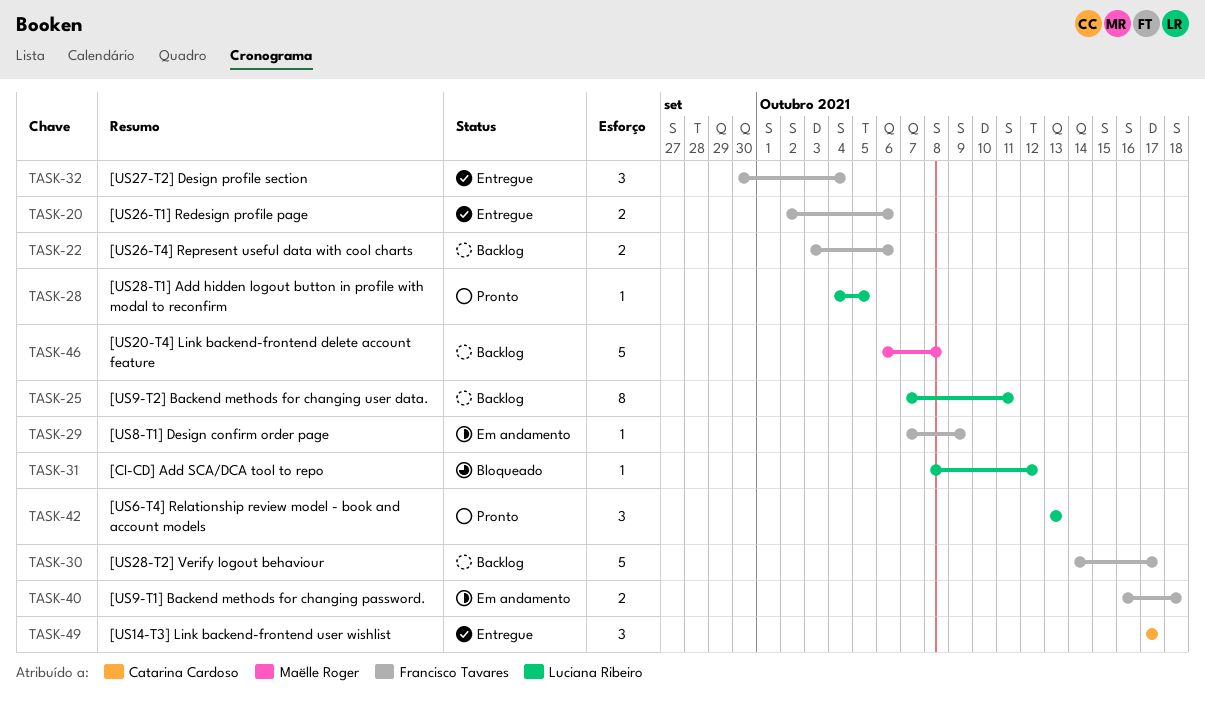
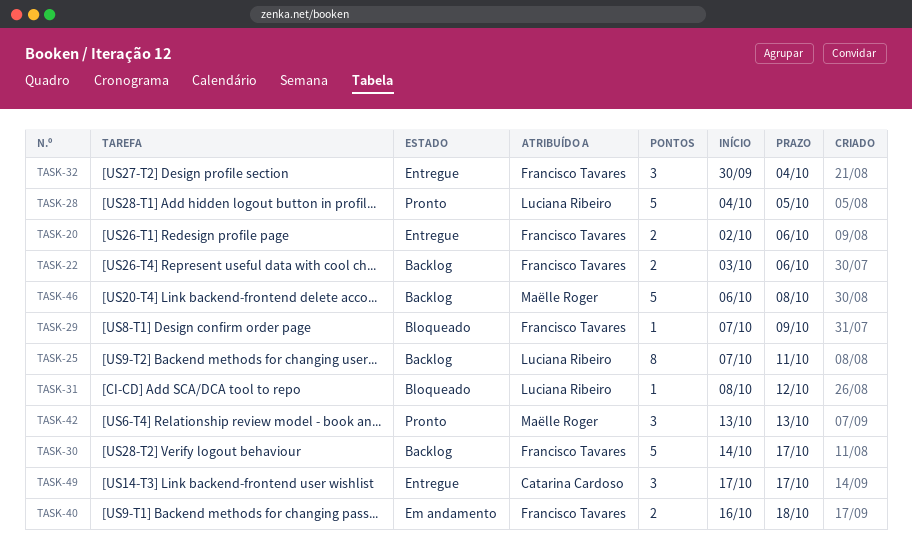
TASK-28, estimate: 1 -> 5
TASK-29, status: Em andamento -> Bloqueado
TASK-42, owner: Luciana Ribeiro -> Maëlle Roger

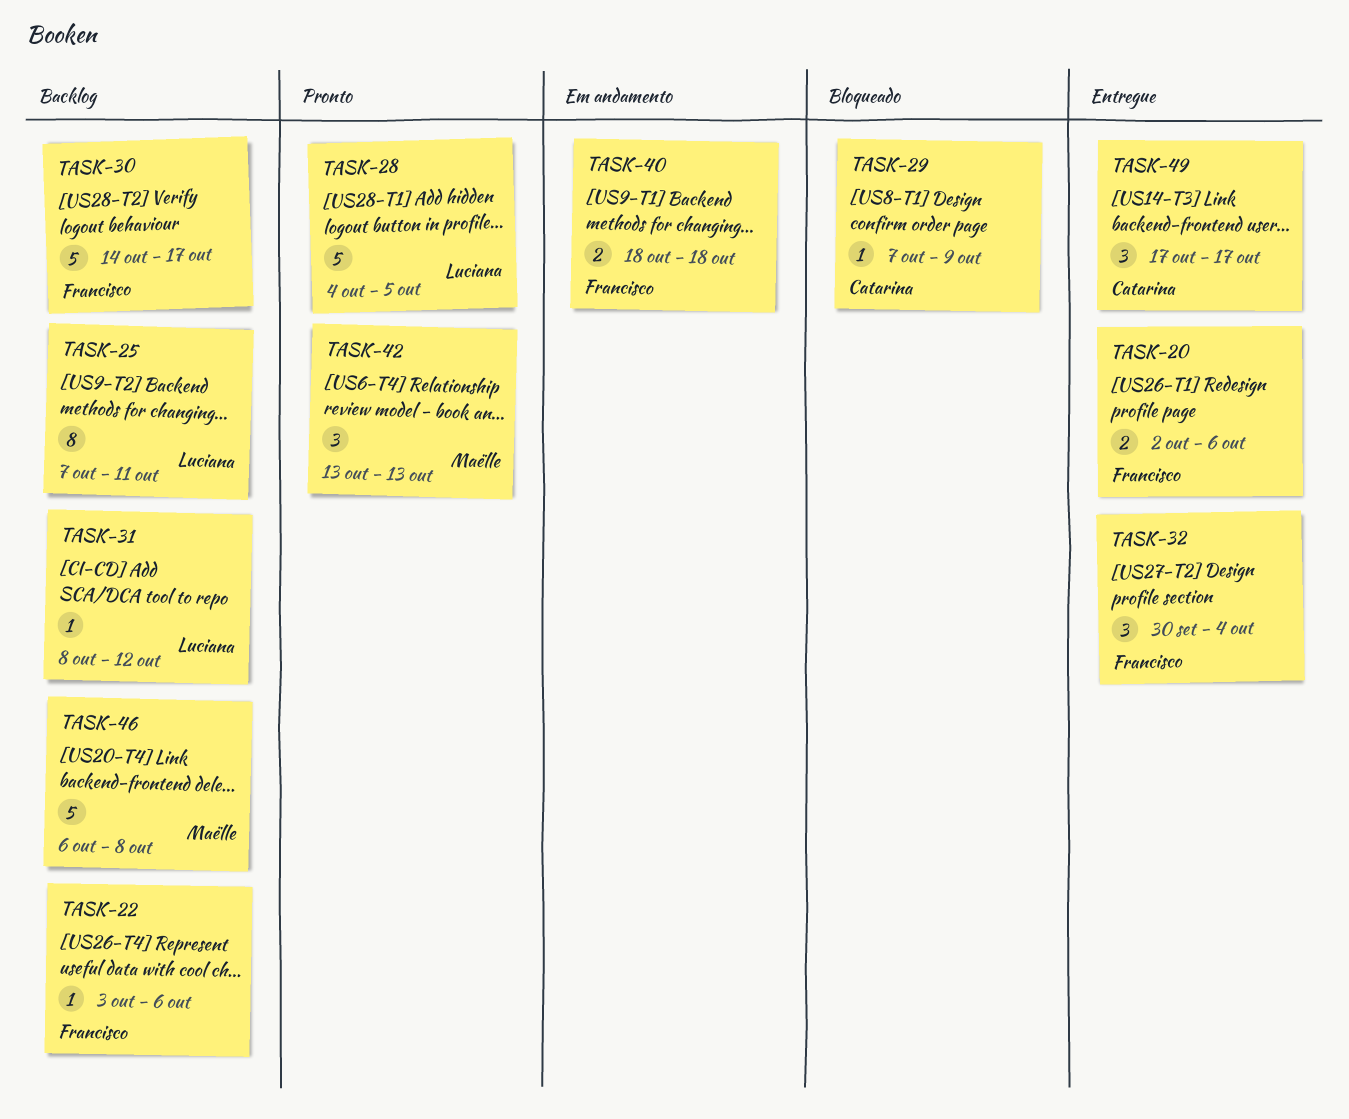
TASK-22, estimate: 2 -> 1
TASK-29, owner: Francisco Tavares -> Catarina Cardoso
TASK-31, status: Bloqueado -> Backlog
TASK-40, start: Oct 16 -> Oct 18

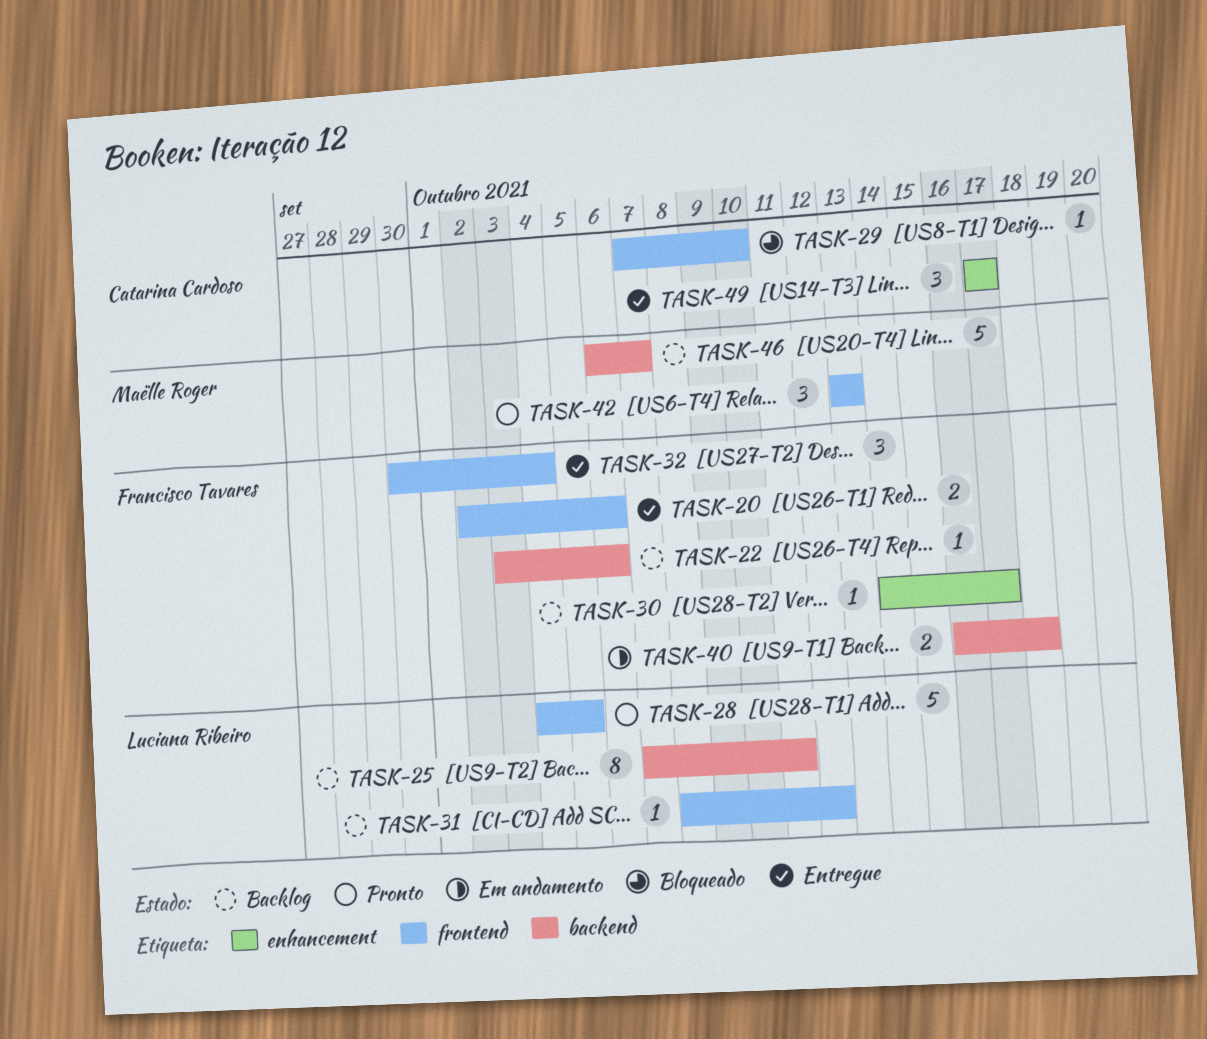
TASK-29, due: Oct 9 -> Oct 10
TASK-30, estimate: 5 -> 1
TASK-40, start: Oct 18 -> Oct 16
TASK-46, due: Oct 8 -> Oct 7

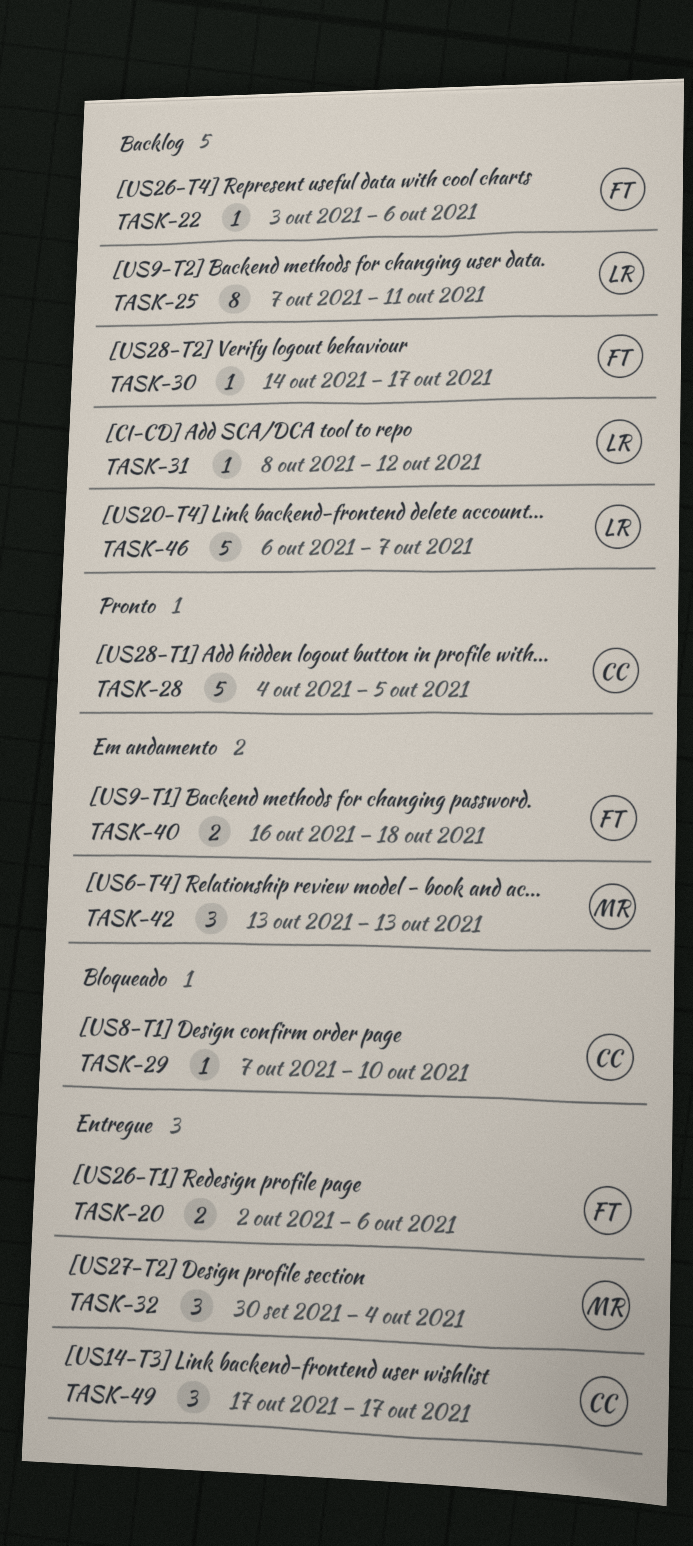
TASK-28, owner: Luciana Ribeiro -> Catarina Cardoso
TASK-32, owner: Francisco Tavares -> Maëlle Roger
TASK-42, status: Pronto -> Em andamento
TASK-46, owner: Maëlle Roger -> Luciana Ribeiro

